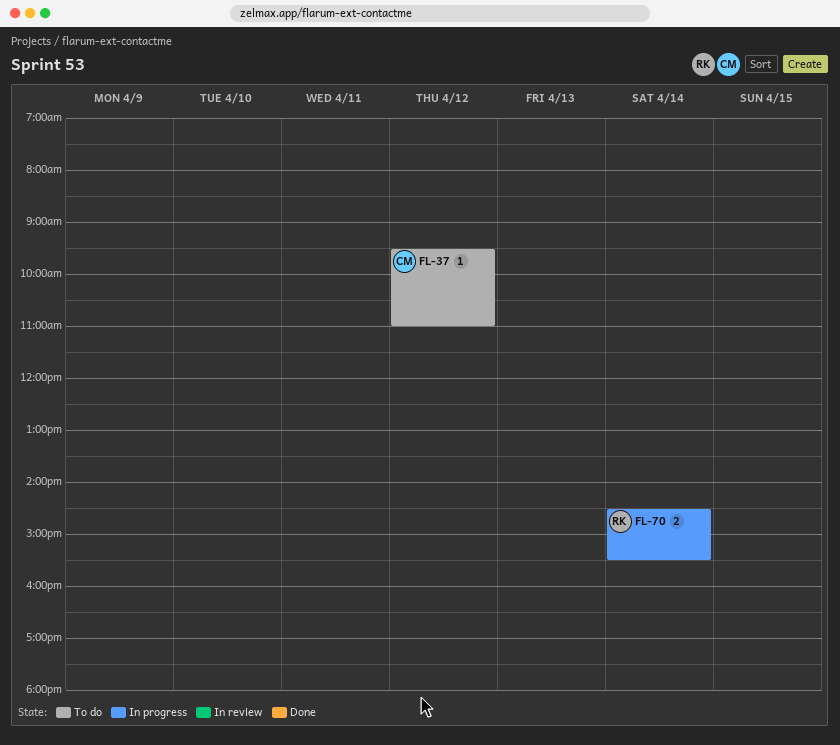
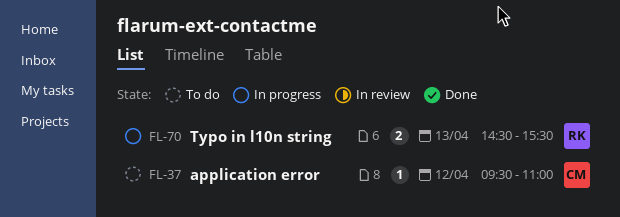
FL-70, day: Apr 14 -> Apr 13

